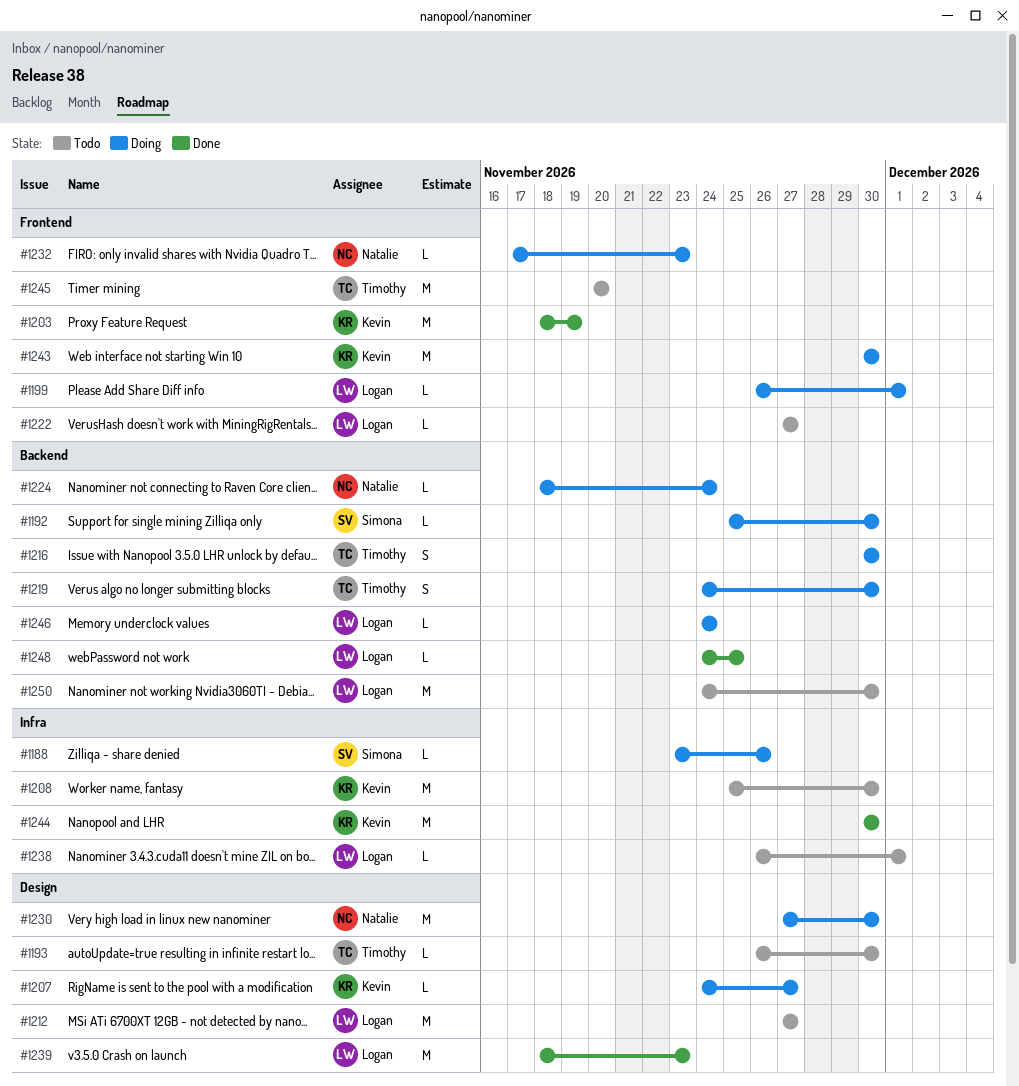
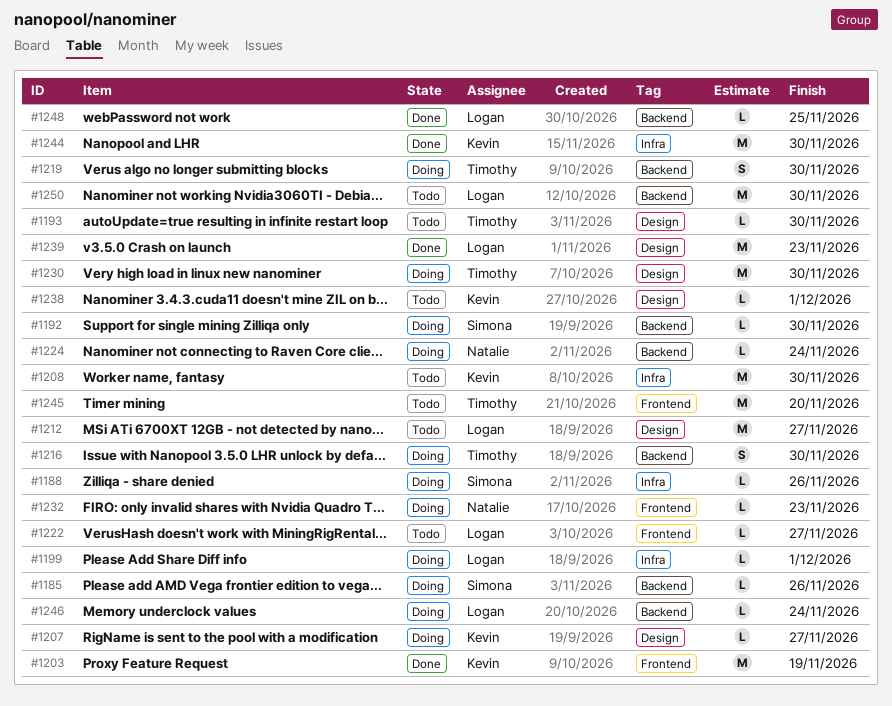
#1185: none -> present
#1199, label: Frontend -> Infra
#1230, owner: Natalie -> Timothy
#1238, owner: Logan -> Kevin
#1238, label: Infra -> Design
#1243: present -> none

